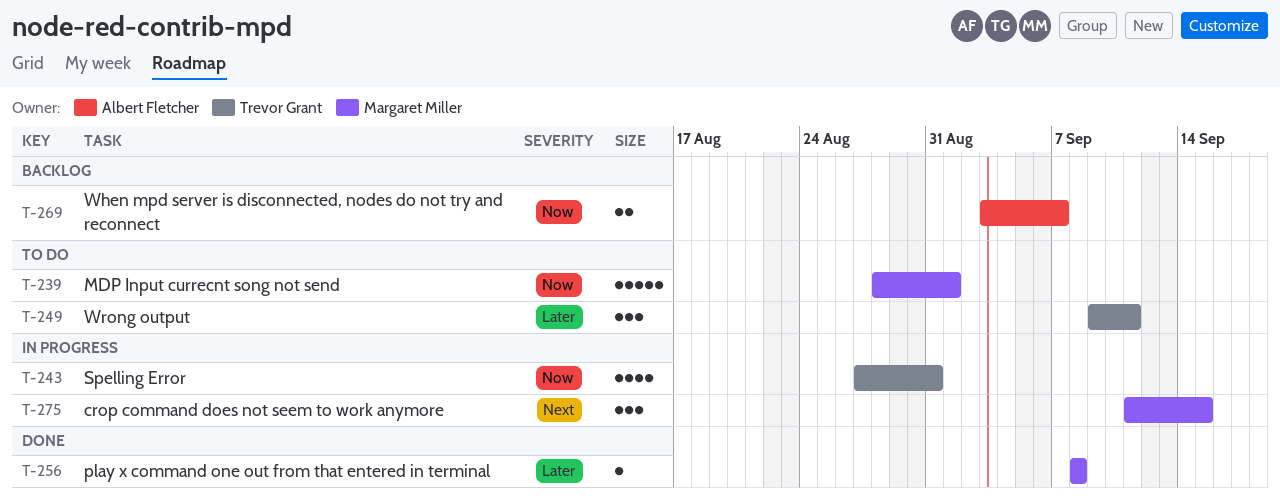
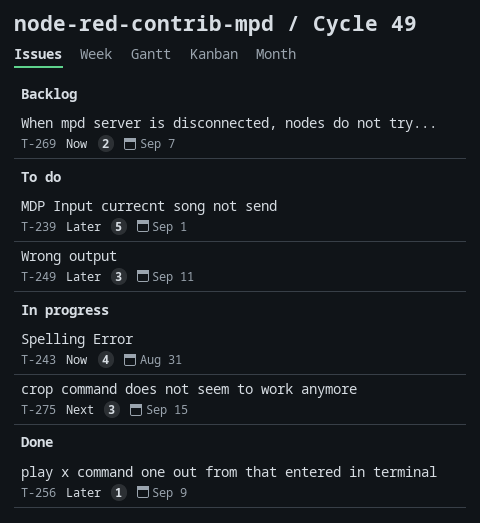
T-239, priority: Now -> Later
T-256, due: Sep 8 -> Sep 9

